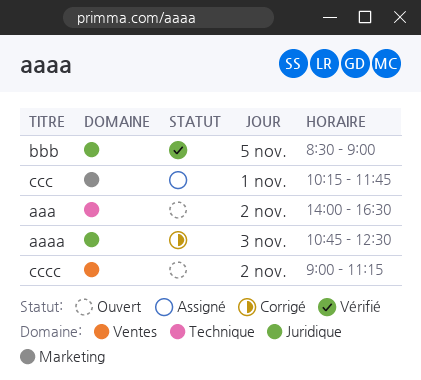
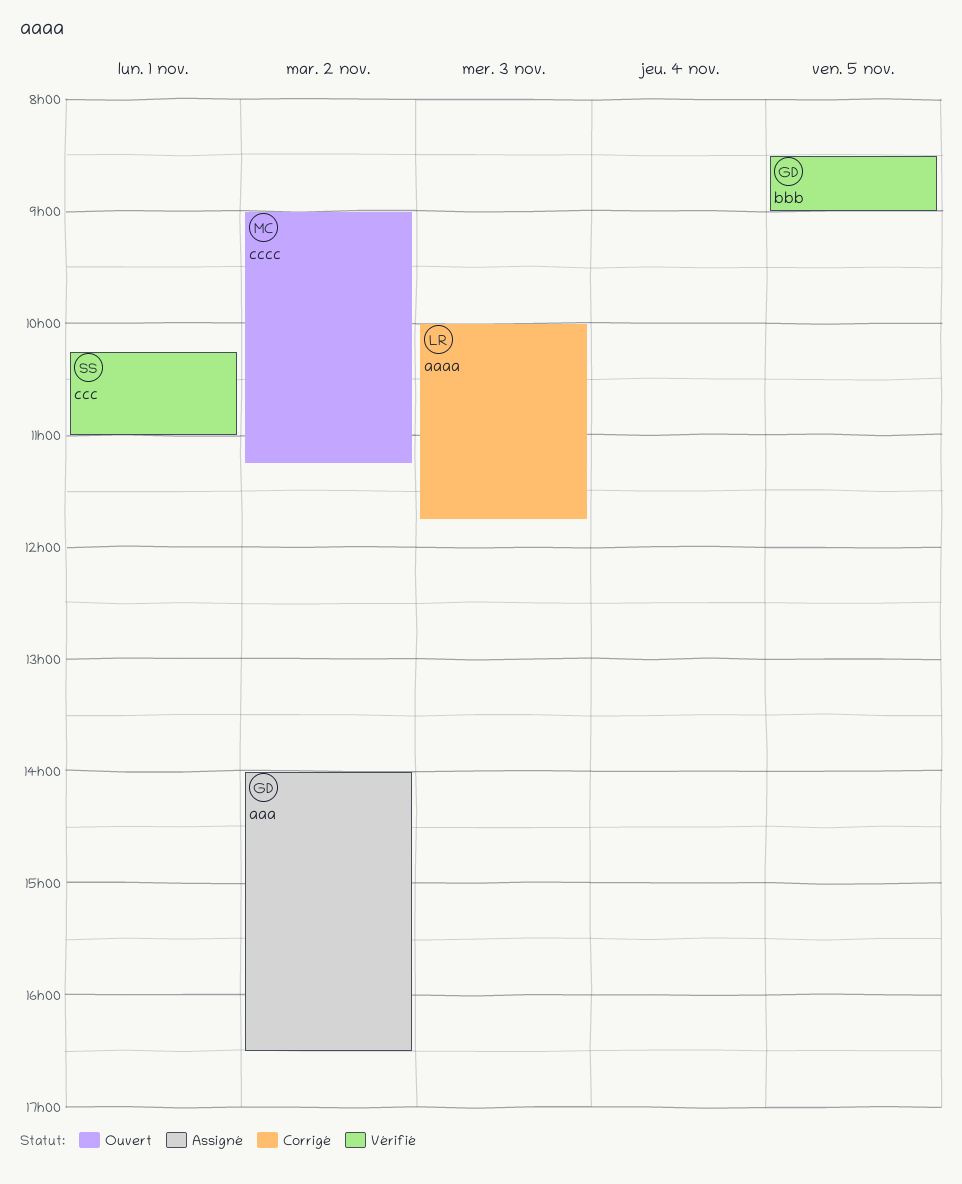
aaa, status: Ouvert -> Assigné
aaaa, begins: 10:45 -> 10:00
aaaa, ends: 12:30 -> 11:45
ccc, status: Assigné -> Vérifié
ccc, ends: 11:45 -> 11:00

